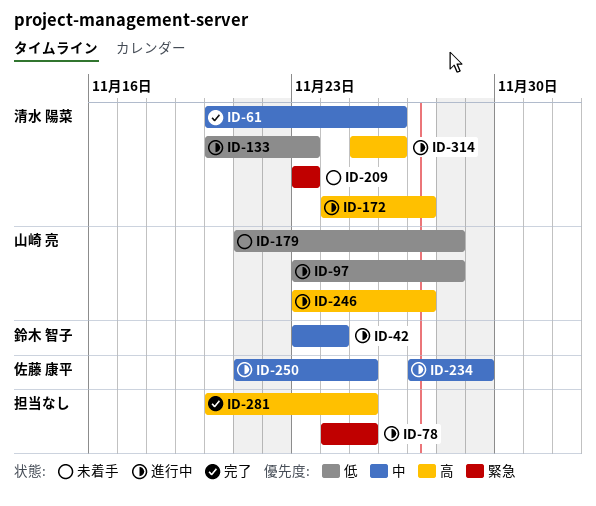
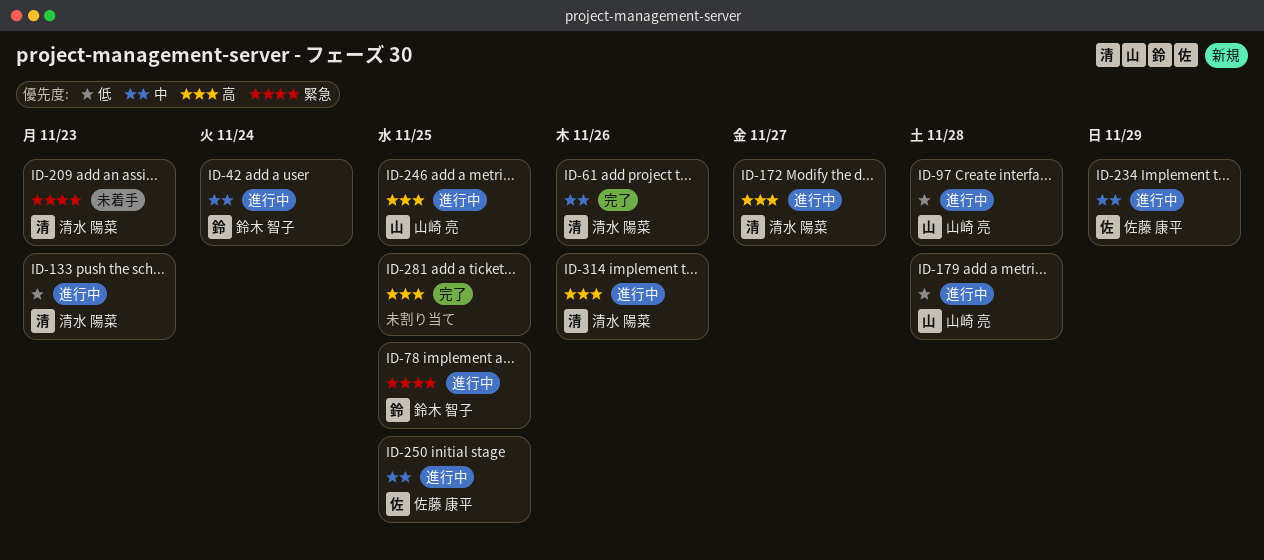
ID-78, owner: none -> 鈴木 智子
ID-179, status: 未着手 -> 進行中
ID-246, due: Nov 27 -> Nov 25

